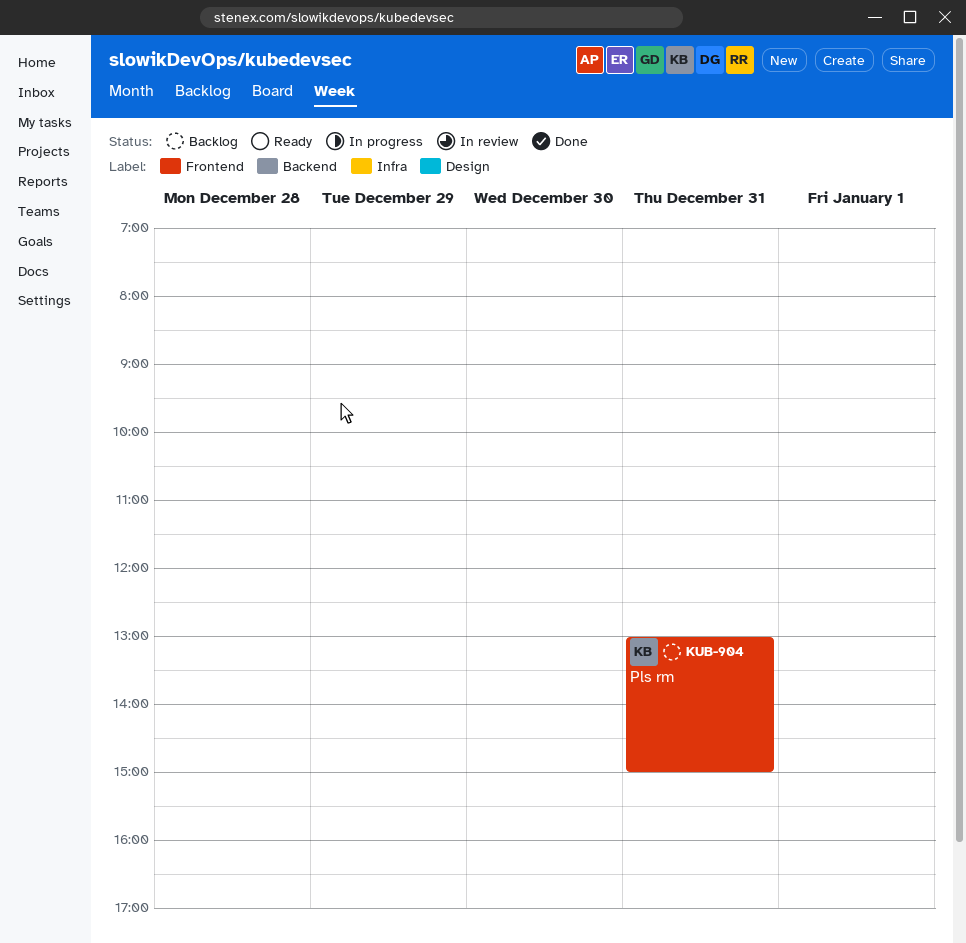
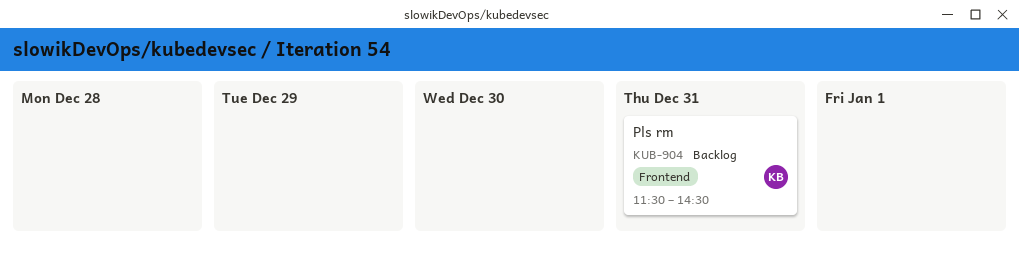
KUB-904, begins: 13:00 -> 11:30
KUB-904, ends: 15:00 -> 14:30

